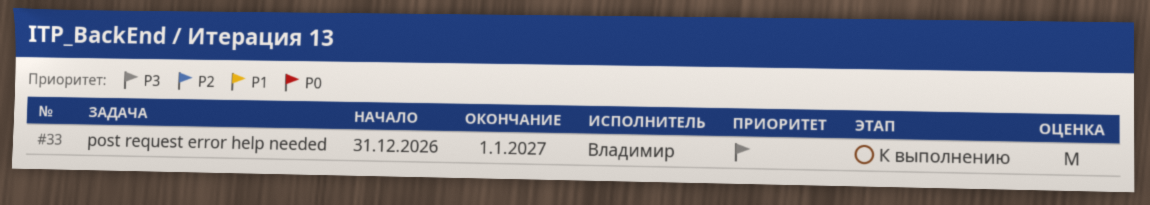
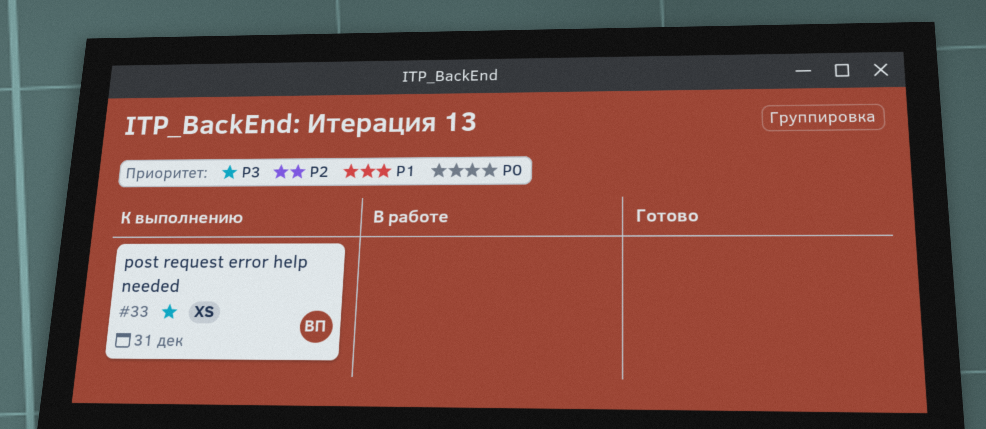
#33, estimate: M -> XS
#33, due: Jan 1 -> Dec 31

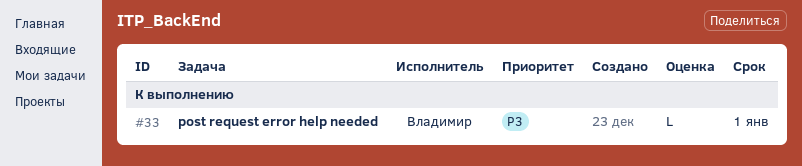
#33, estimate: XS -> L
#33, due: Dec 31 -> Jan 1

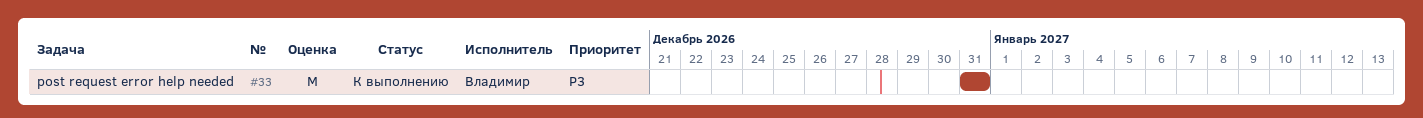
#33, estimate: L -> M
#33, due: Jan 1 -> Dec 31

